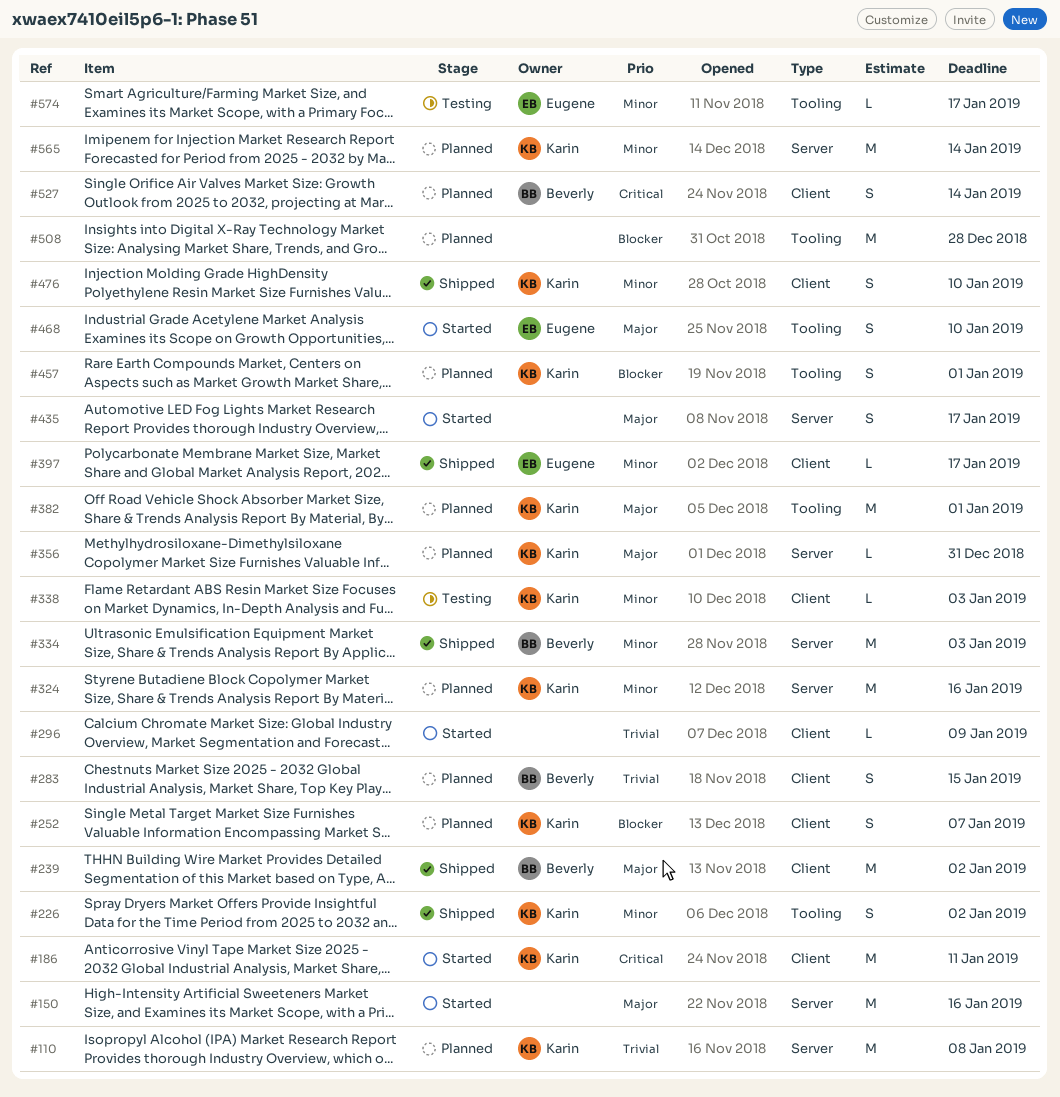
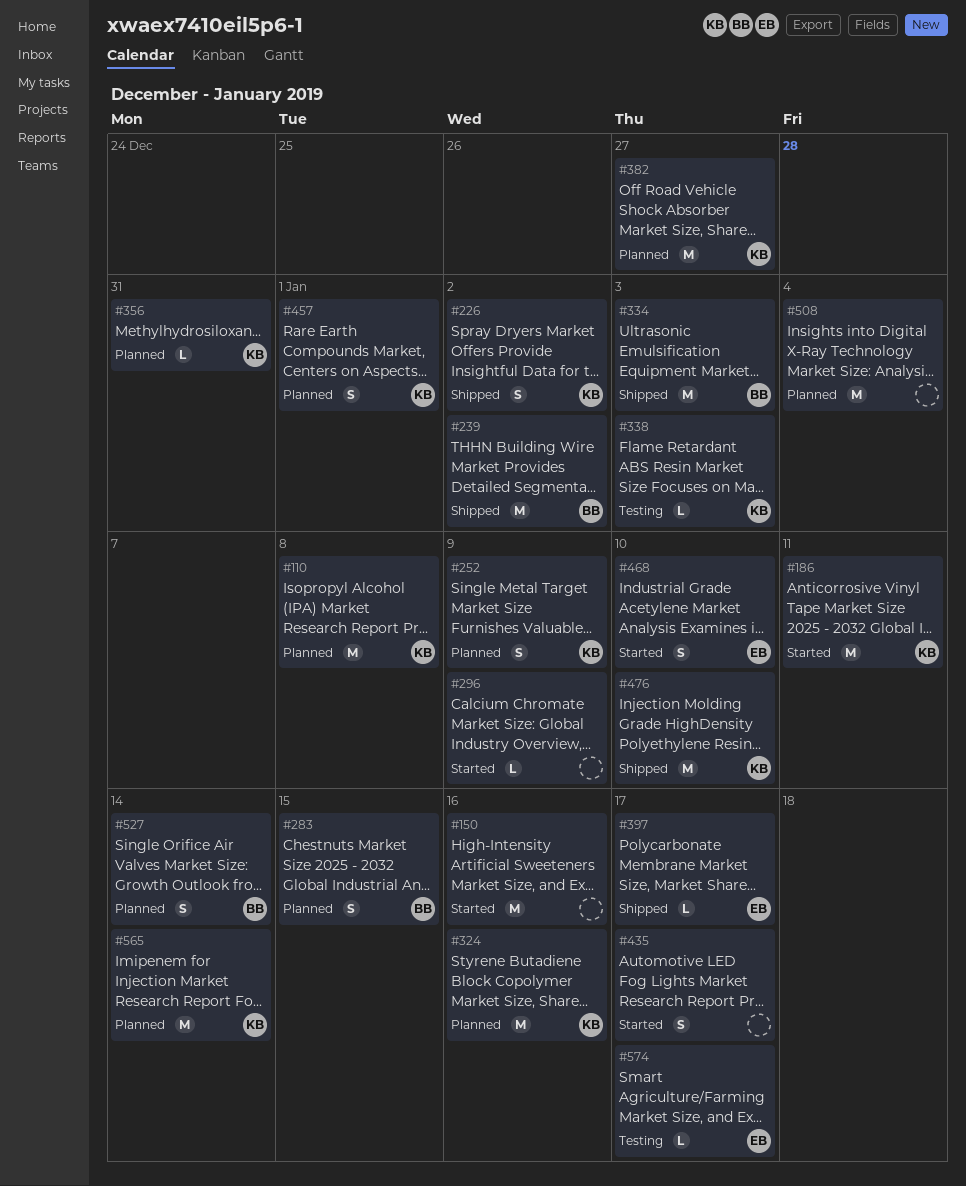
#252, due: Jan 7 -> Jan 9
#382, due: Jan 1 -> Dec 27
#476, estimate: S -> M
#508, due: Dec 28 -> Jan 4

